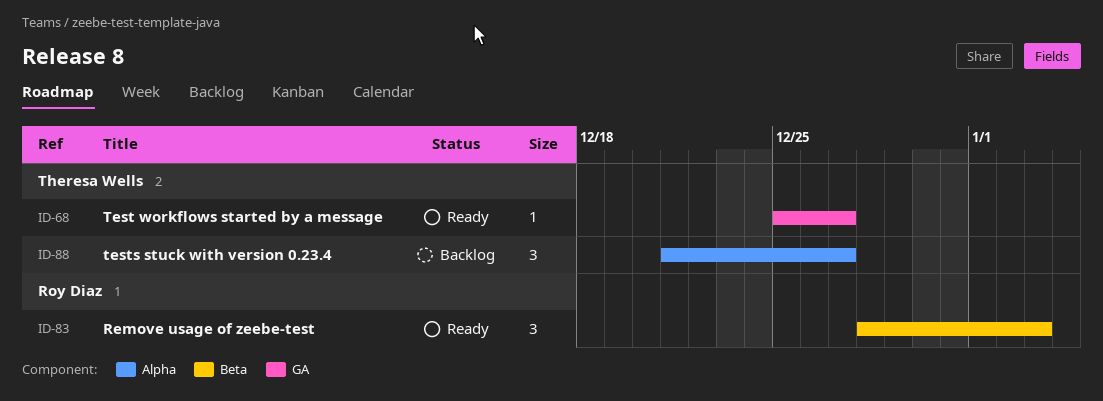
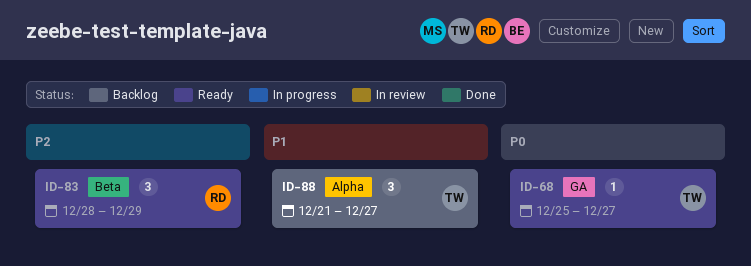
ID-83, due: Jan 3 -> Dec 29

